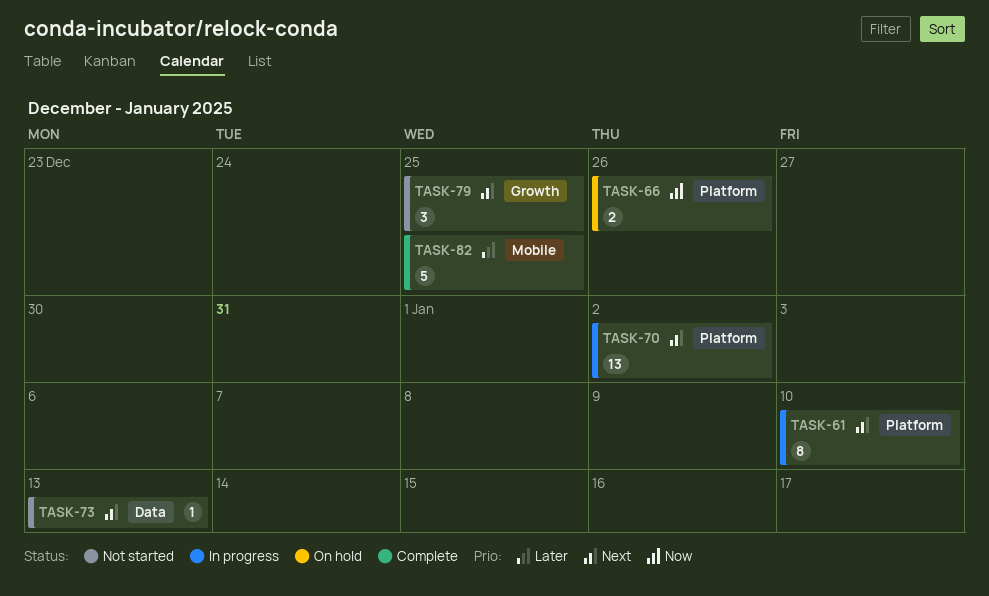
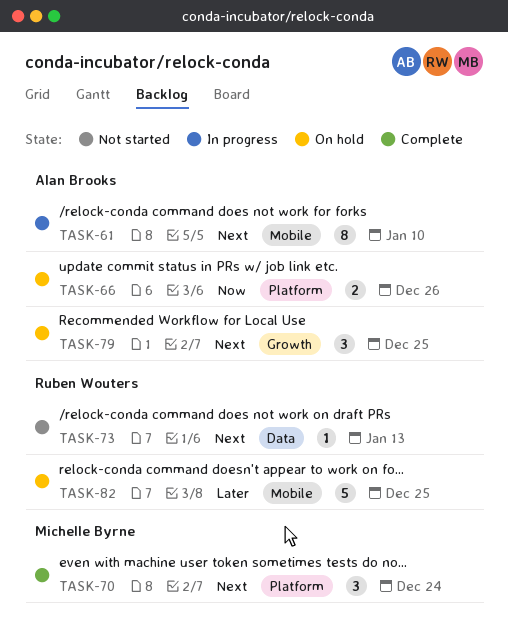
TASK-61, label: Platform -> Mobile
TASK-70, status: In progress -> Complete
TASK-70, estimate: 13 -> 3
TASK-70, due: Jan 2 -> Dec 24
TASK-79, status: Not started -> On hold
TASK-82, status: Complete -> On hold

